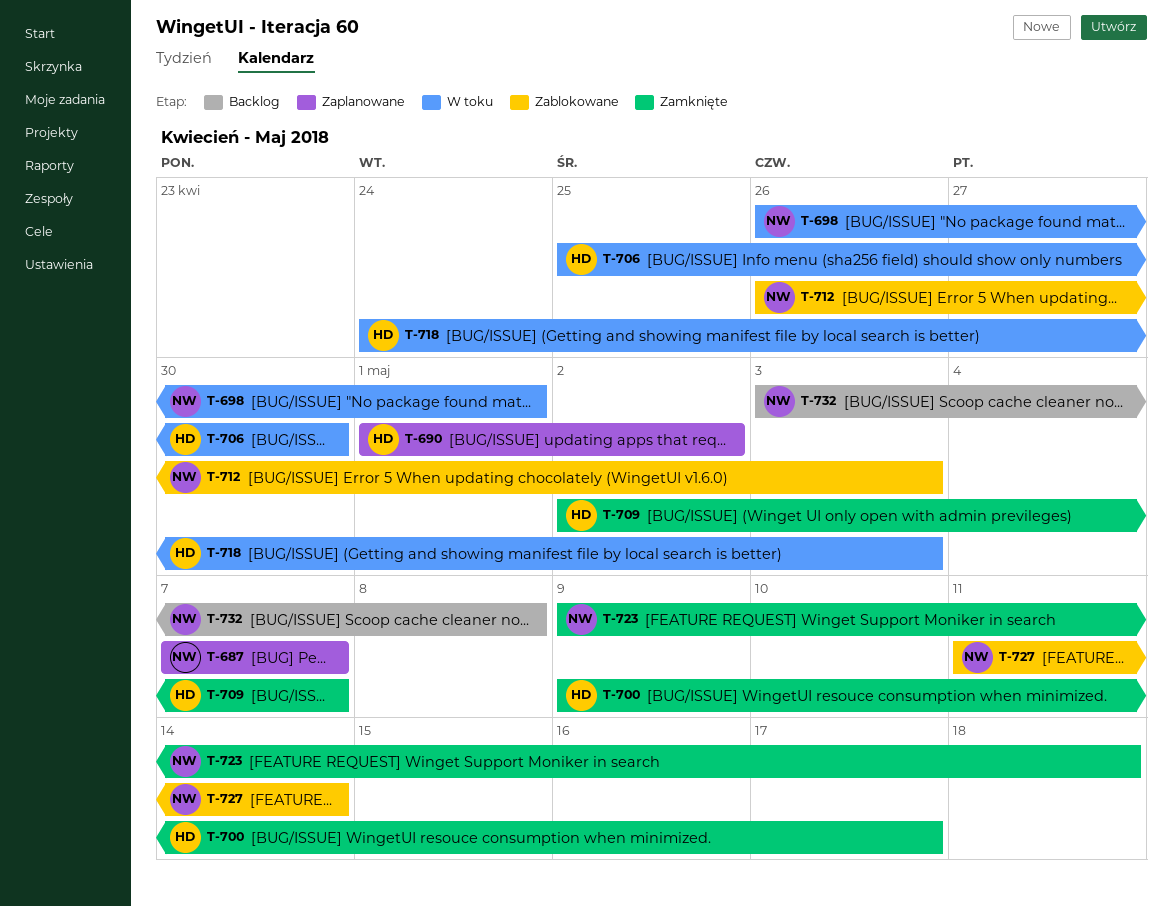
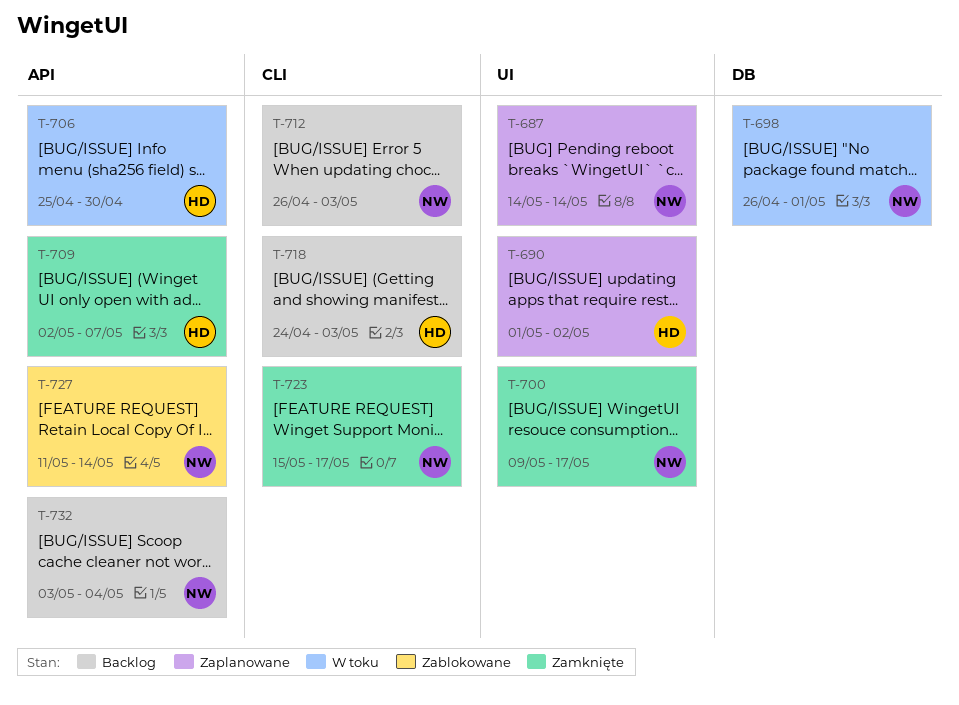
T-687, start: May 7 -> May 14
T-687, due: May 7 -> May 14
T-700, owner: HD -> NW
T-712, status: Zablokowane -> Backlog
T-718, status: W toku -> Backlog
T-723, start: May 9 -> May 15
T-723, due: May 18 -> May 17
T-732, due: May 8 -> May 4

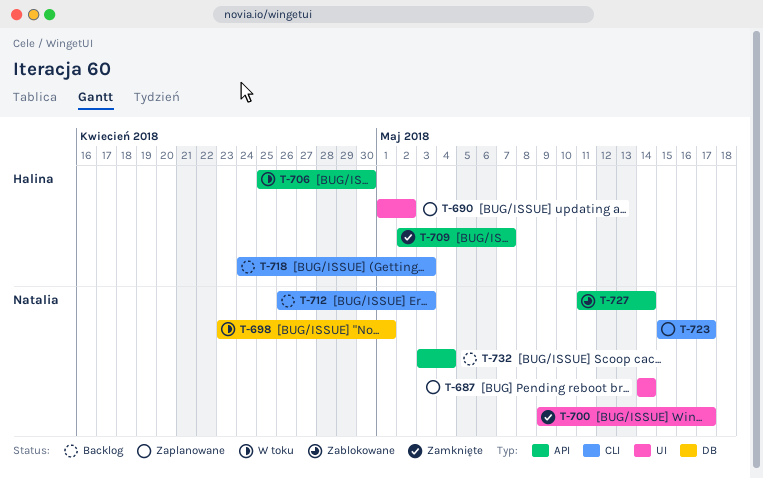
T-698, start: Apr 26 -> Apr 23
T-723, status: Zamknięte -> Zaplanowane

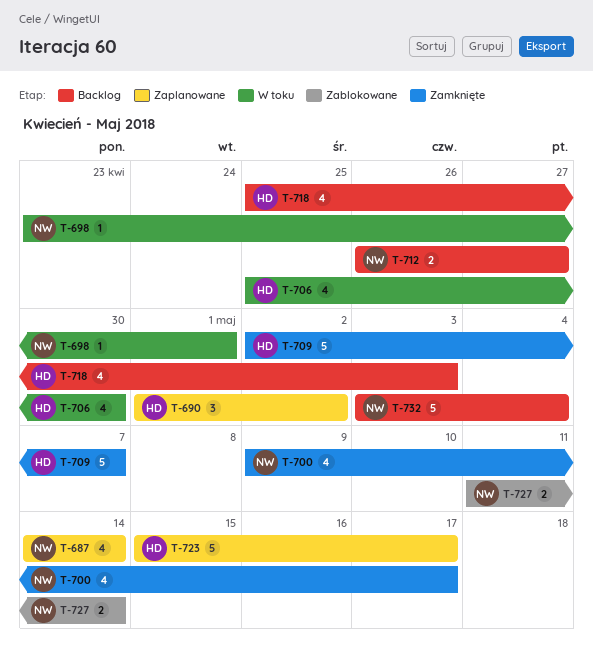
T-712, due: May 3 -> Apr 27
T-718, start: Apr 24 -> Apr 25
T-723, owner: Natalia -> Halina

